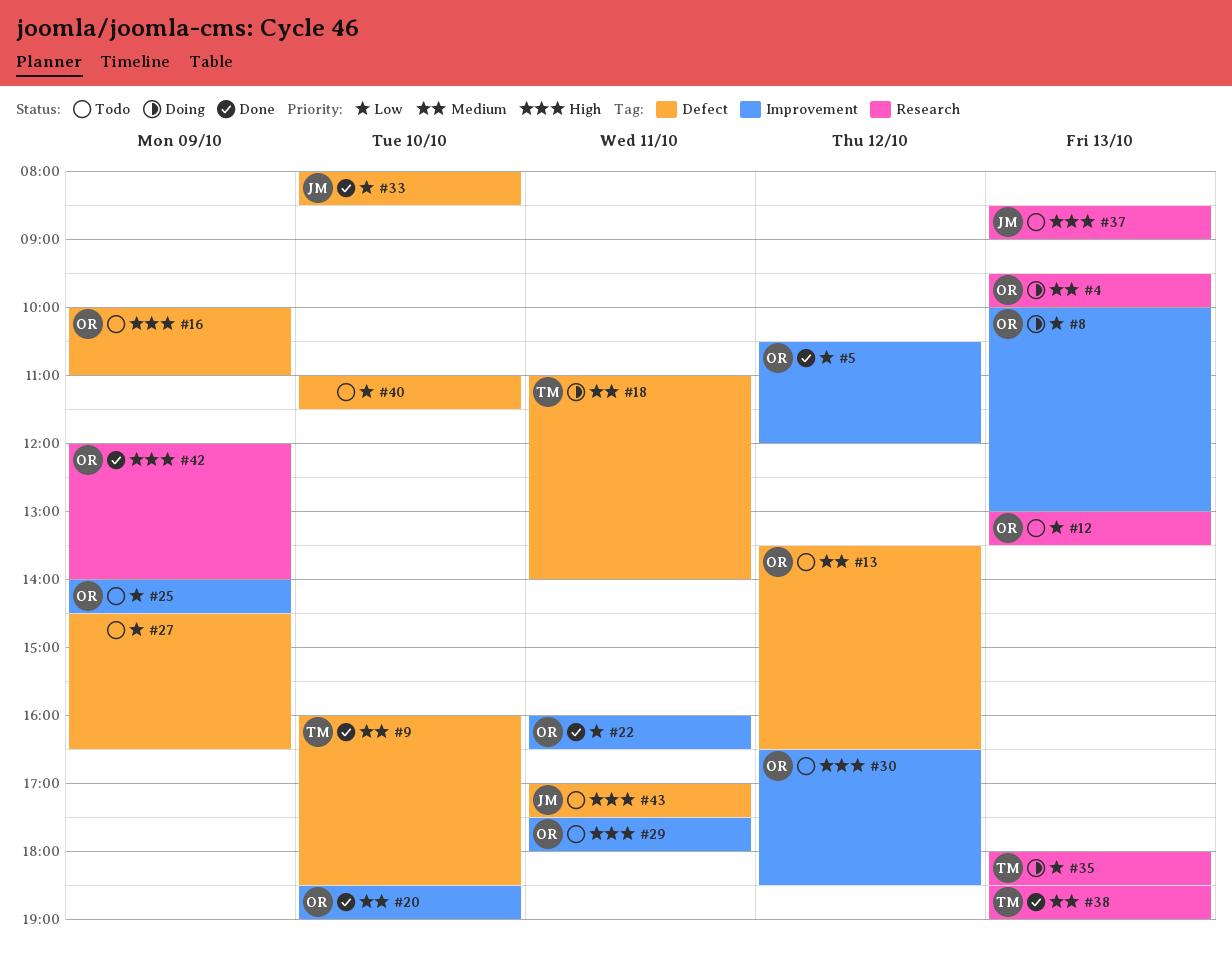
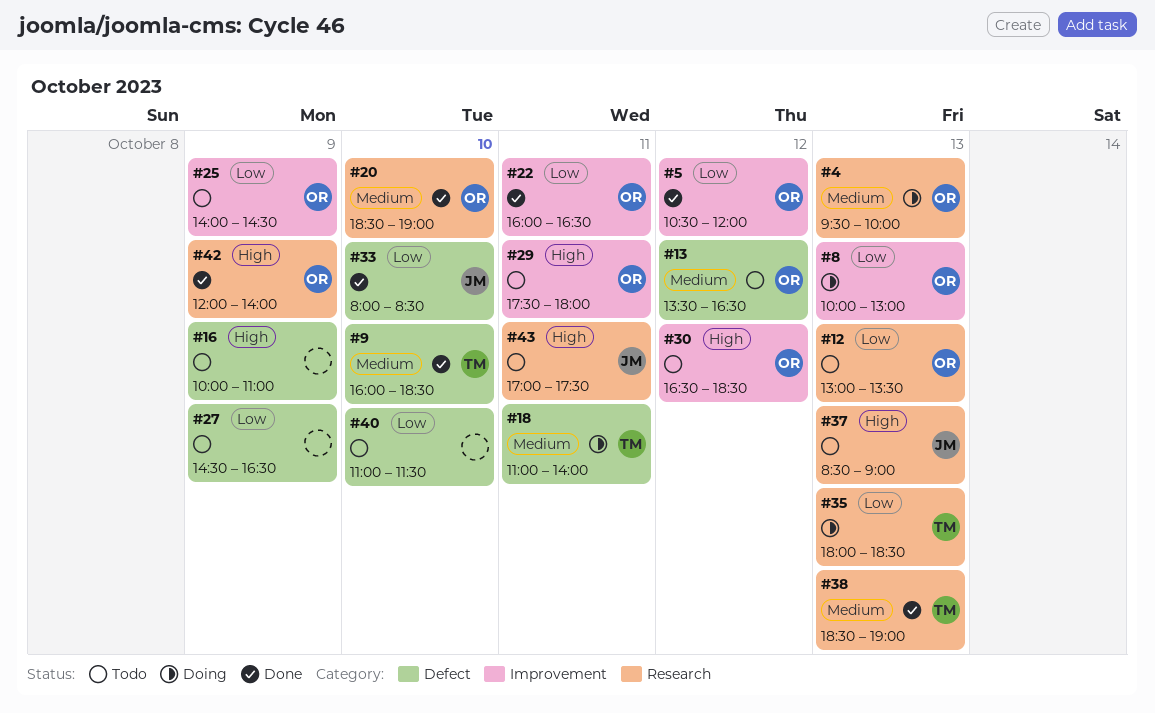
#16, owner: OR -> none
#20, label: Improvement -> Research
#43, label: Defect -> Research

